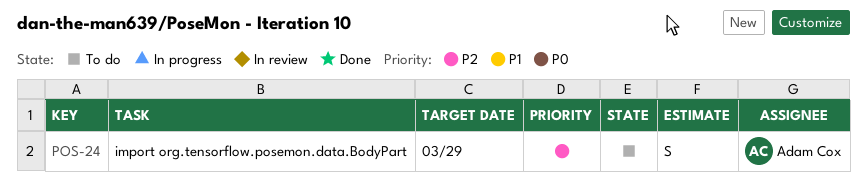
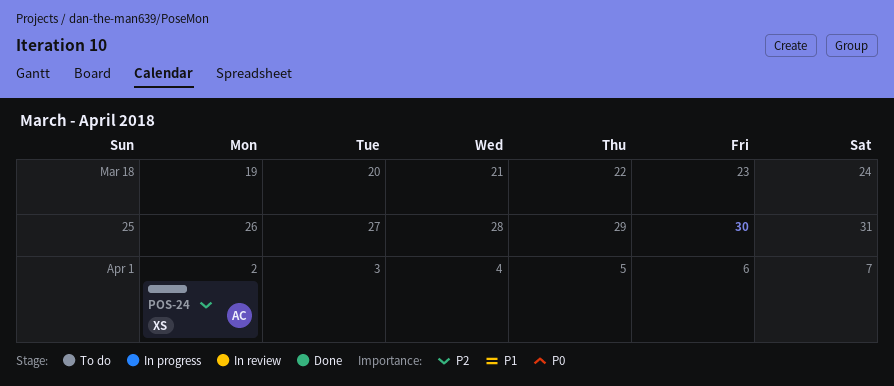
POS-24, estimate: S -> XS
POS-24, due: Mar 29 -> Apr 2

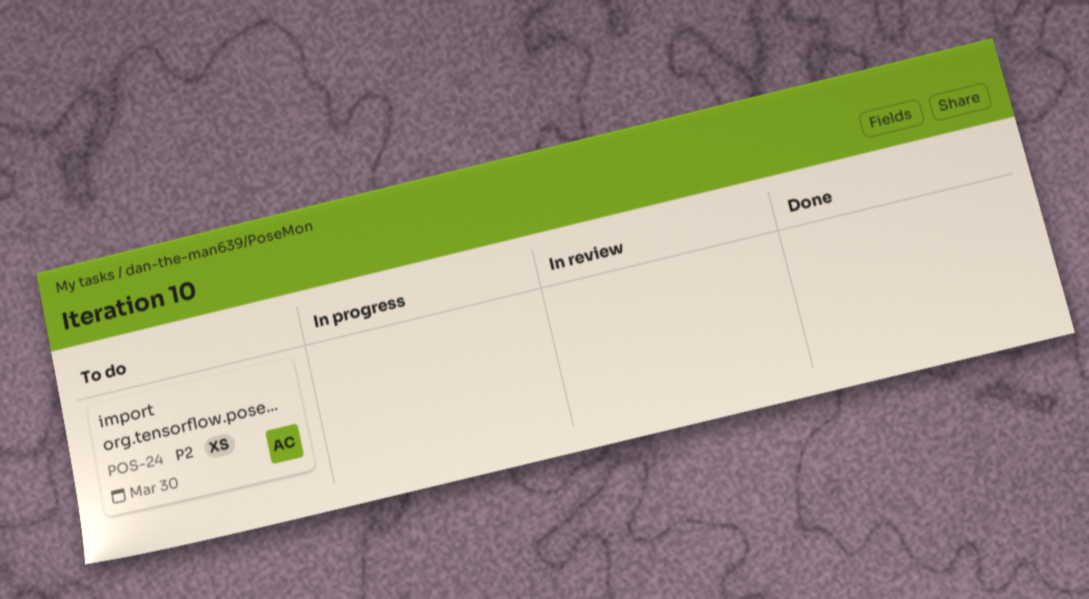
POS-24, due: Apr 2 -> Mar 30

